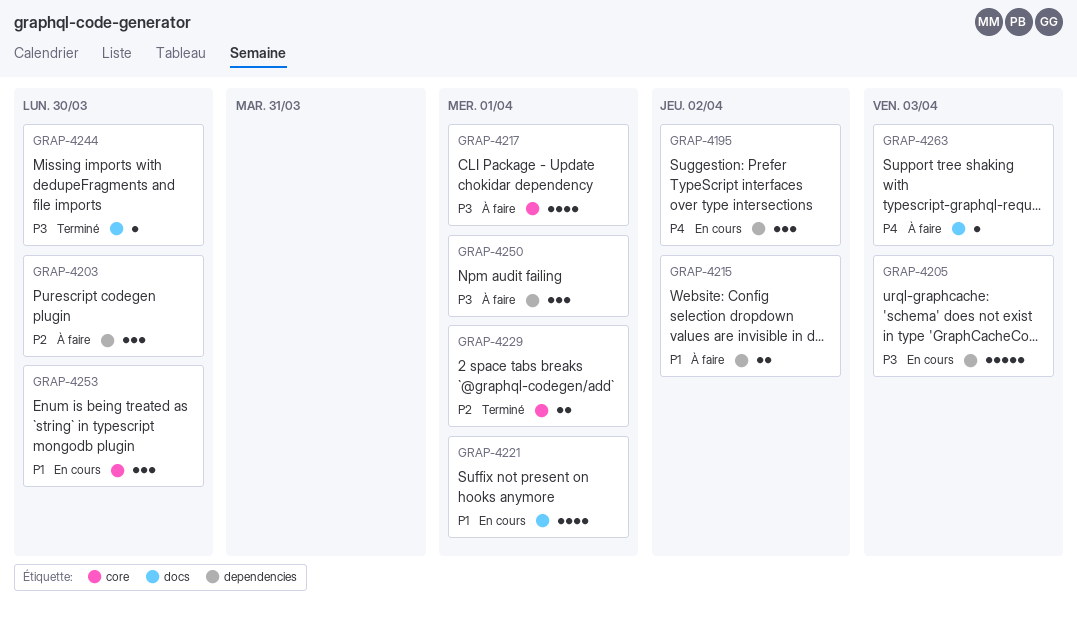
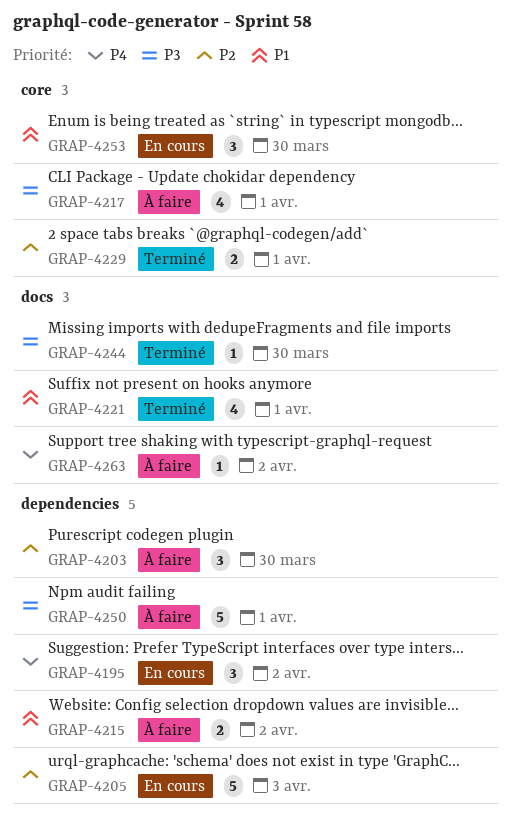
GRAP-4205, priority: P3 -> P2
GRAP-4221, status: En cours -> Terminé
GRAP-4250, estimate: 3 -> 5
GRAP-4263, due: Apr 3 -> Apr 2

